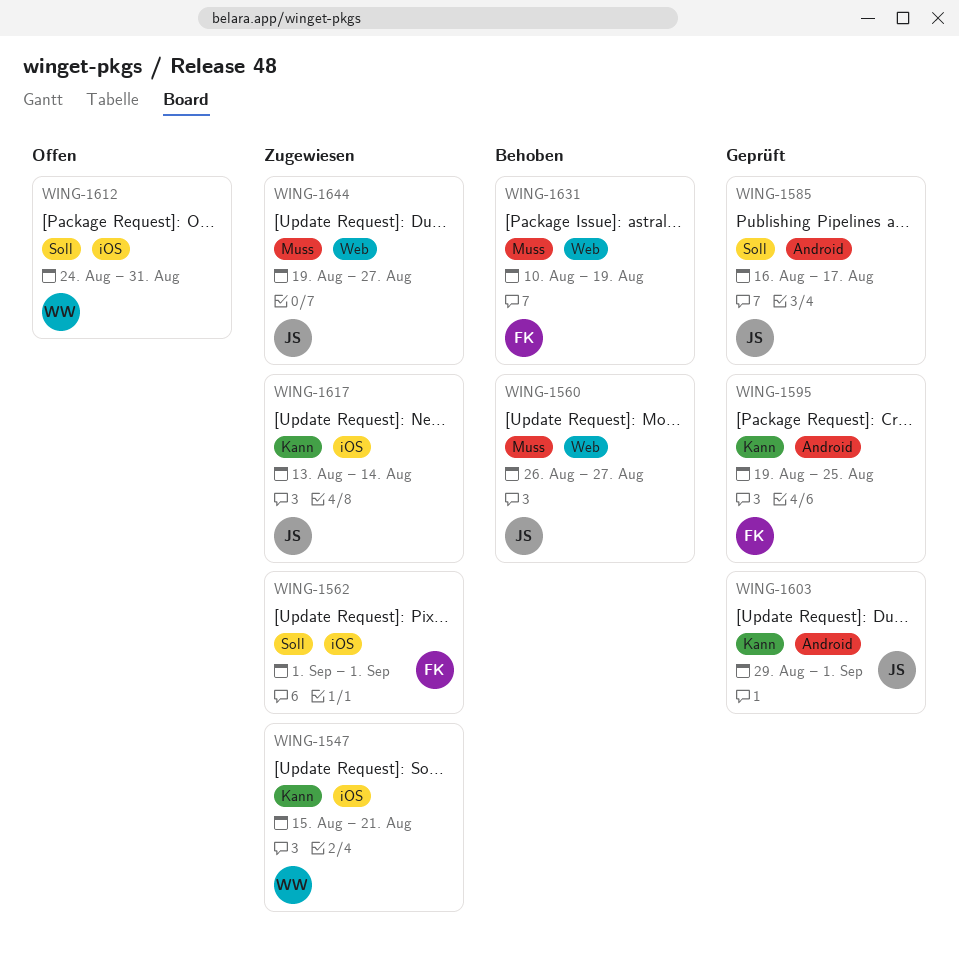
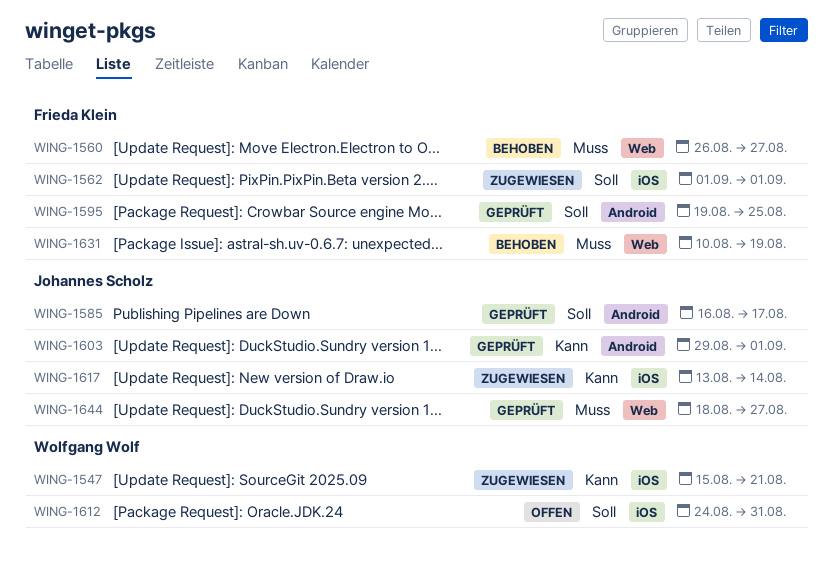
WING-1560, owner: Johannes Scholz -> Frieda Klein
WING-1595, priority: Kann -> Soll
WING-1644, status: Zugewiesen -> Geprüft
WING-1644, start: Aug 19 -> Aug 18

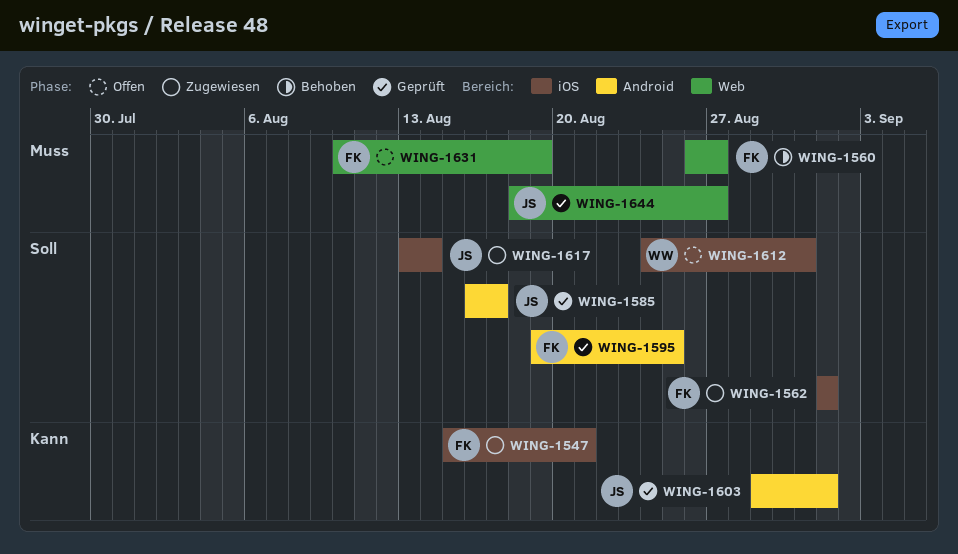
WING-1547, owner: Wolfgang Wolf -> Frieda Klein
WING-1617, priority: Kann -> Soll
WING-1631, status: Behoben -> Offen

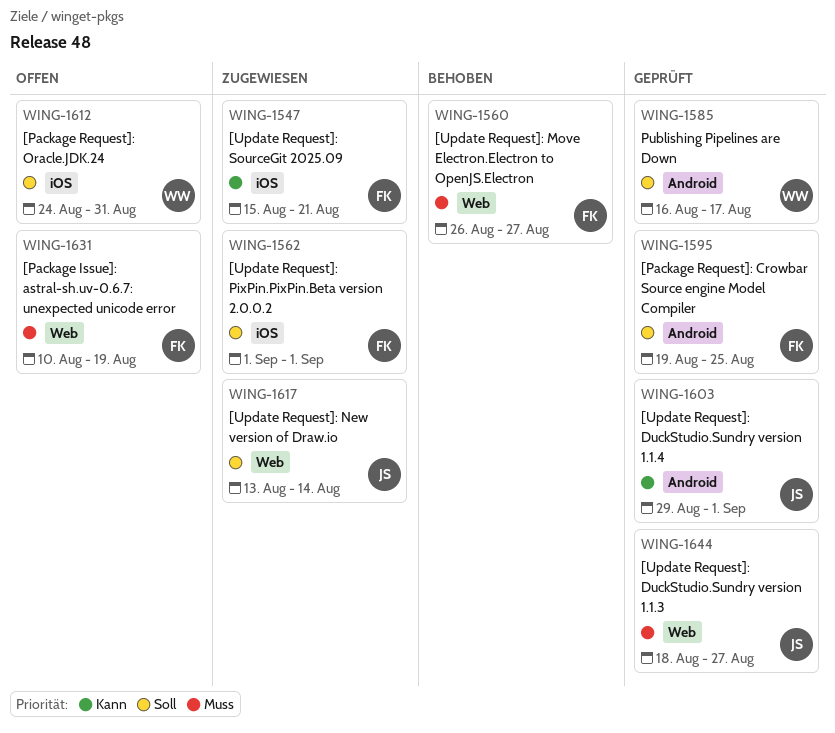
WING-1585, owner: JS -> WW
WING-1617, label: iOS -> Web

